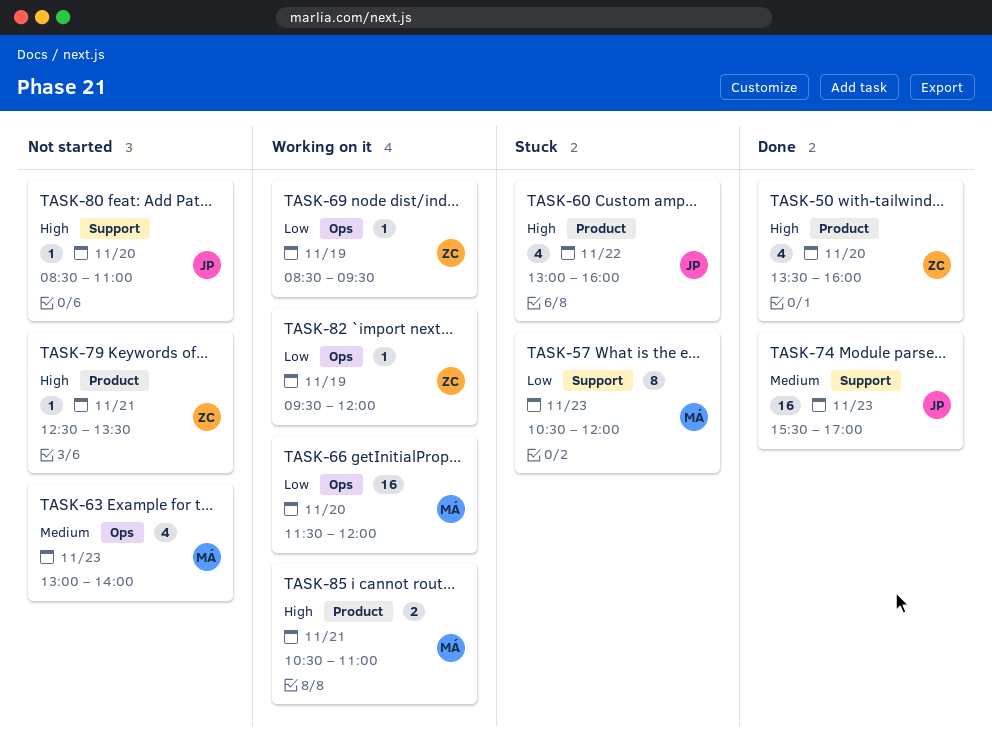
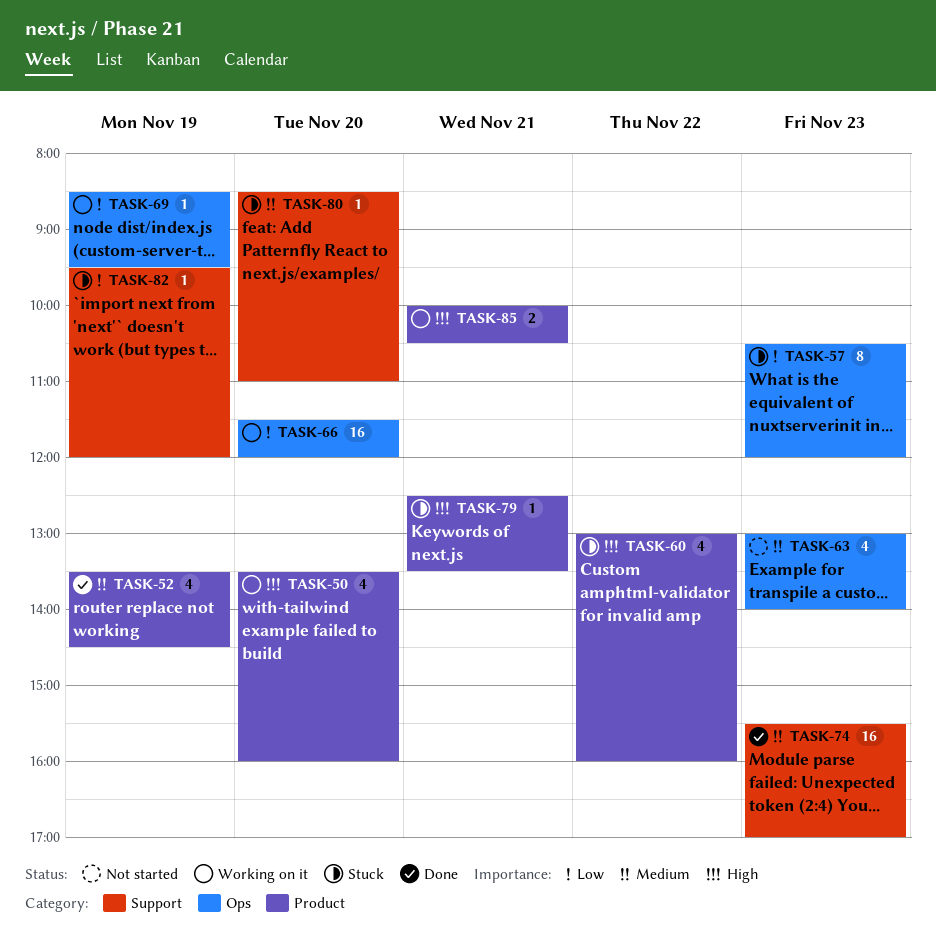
TASK-50, status: Done -> Working on it
TASK-52: none -> present
TASK-57, label: Support -> Ops
TASK-79, status: Not started -> Stuck
TASK-80, status: Not started -> Stuck
TASK-80, priority: High -> Medium
TASK-82, status: Working on it -> Stuck
TASK-82, label: Ops -> Support
TASK-85, begins: 10:30 -> 10:00
TASK-85, ends: 11:00 -> 10:30

